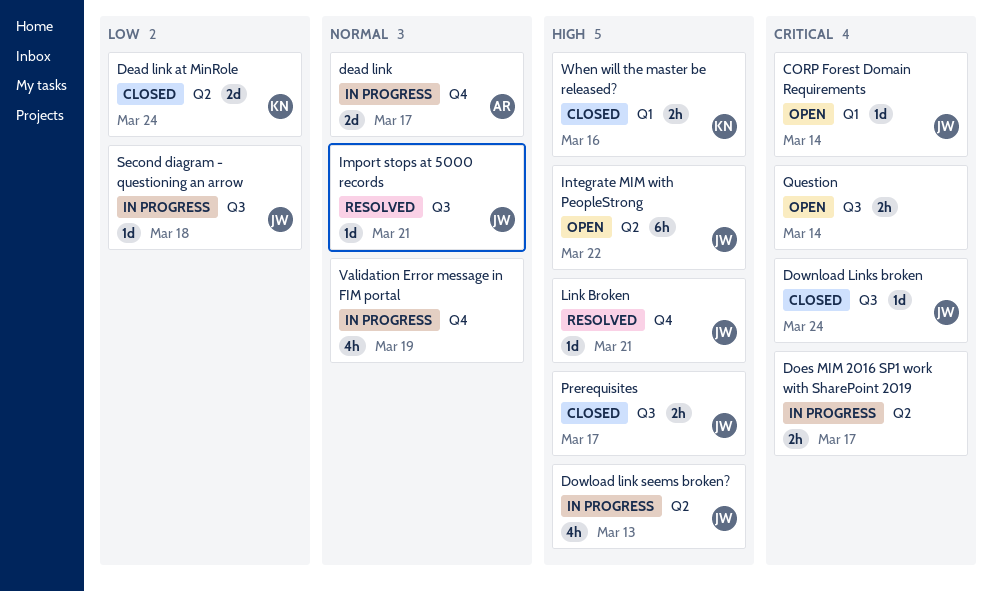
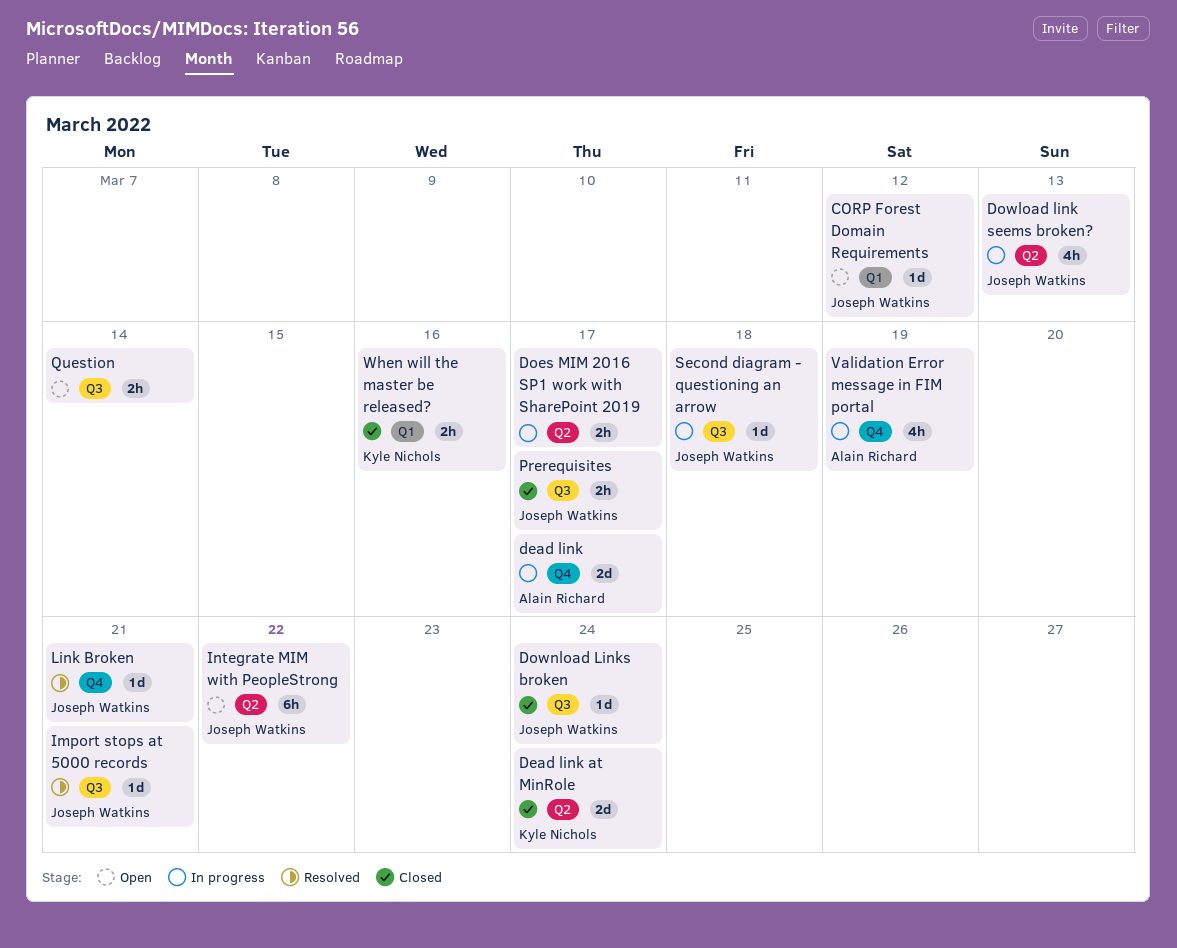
CORP Forest Domain Requirements, due: Mar 14 -> Mar 12
Validation Error message in FIM portal, owner: none -> Alain Richard

